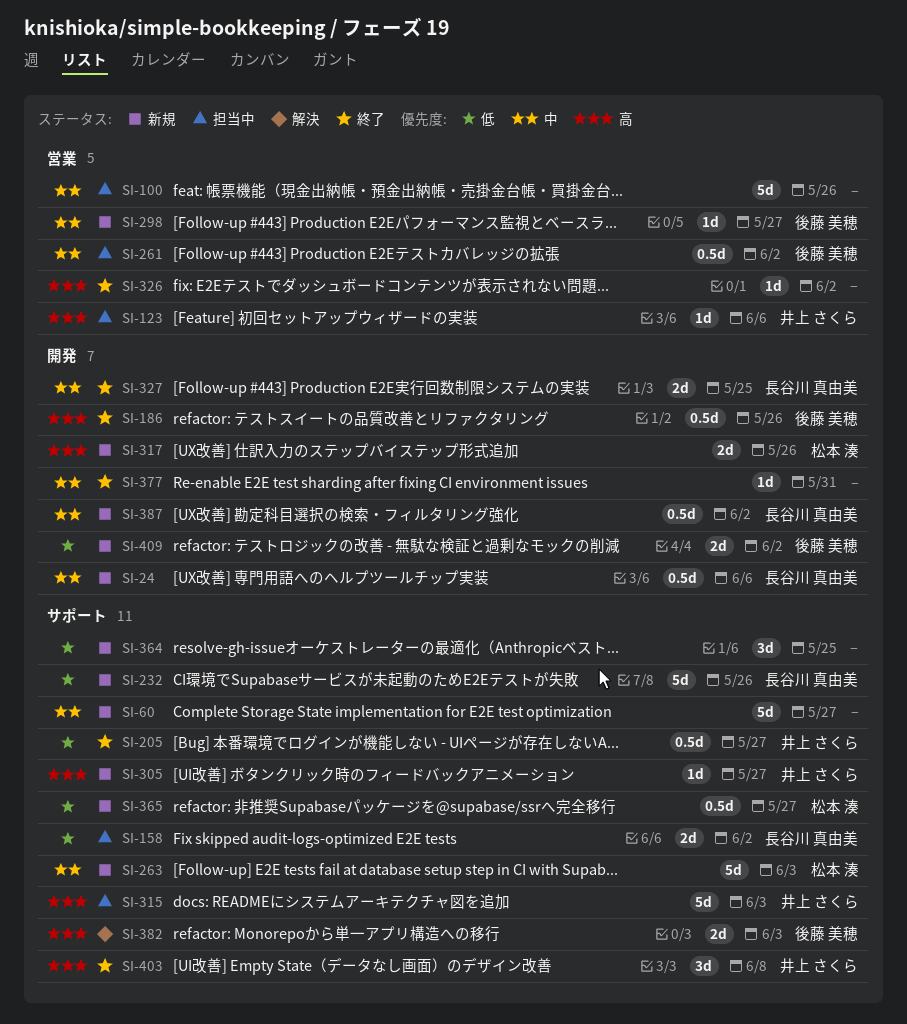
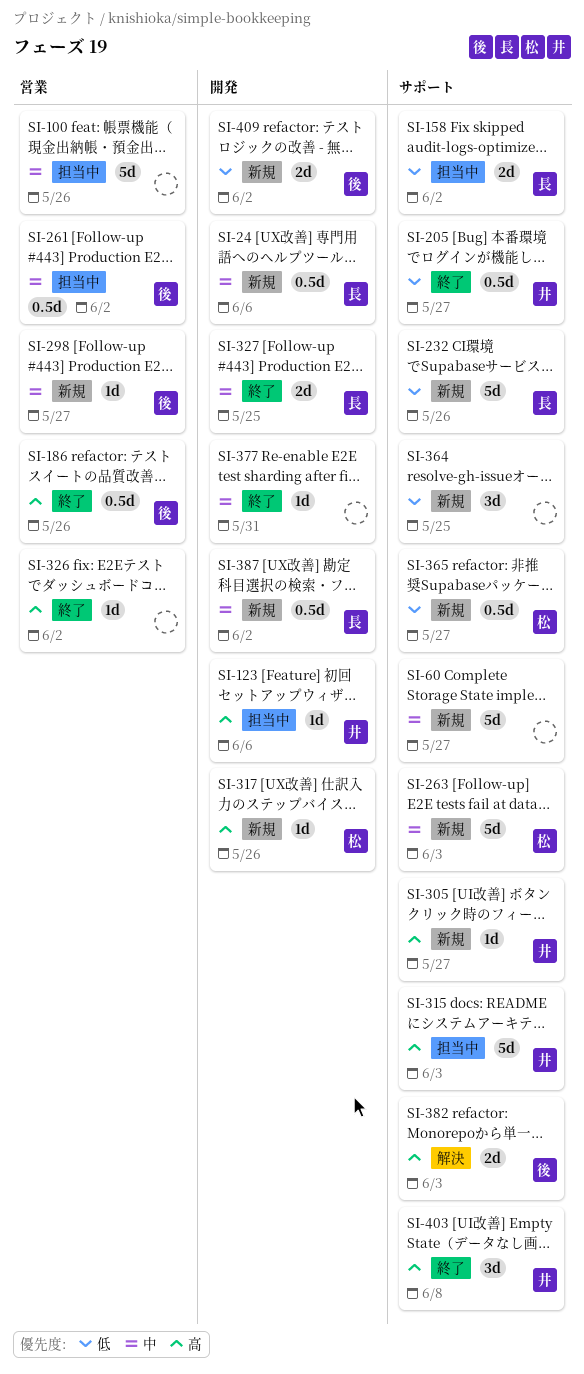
SI-123, label: 営業 -> 開発
SI-186, label: 開発 -> 営業
SI-317, estimate: 2d -> 1d

